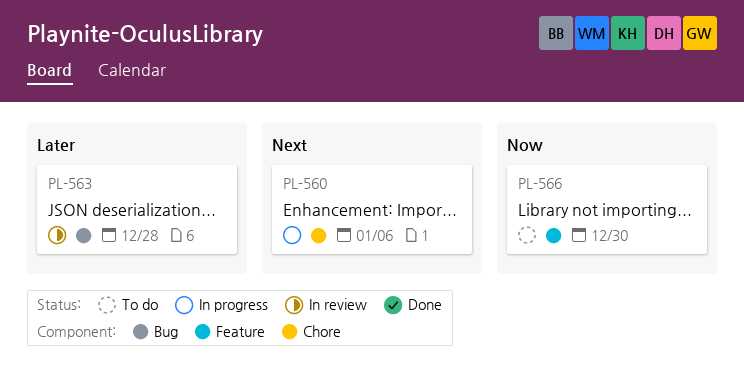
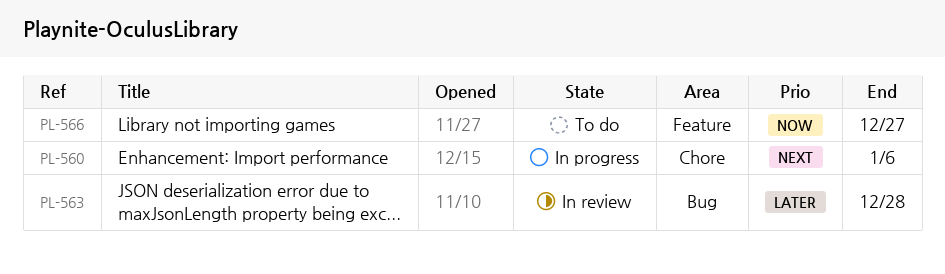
PL-566, due: Dec 30 -> Dec 27

